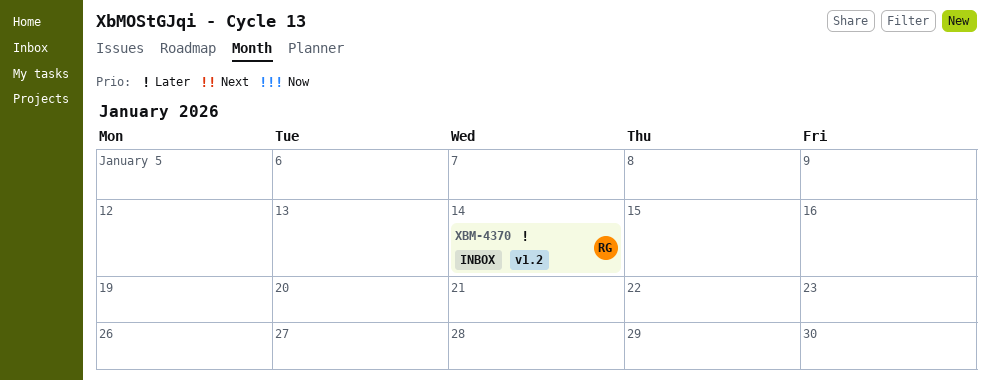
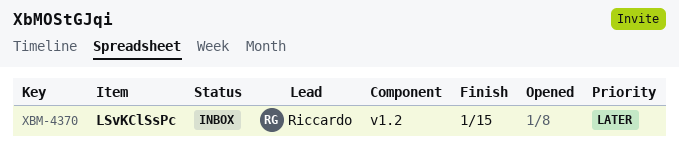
XBM-4370, due: Jan 14 -> Jan 15

